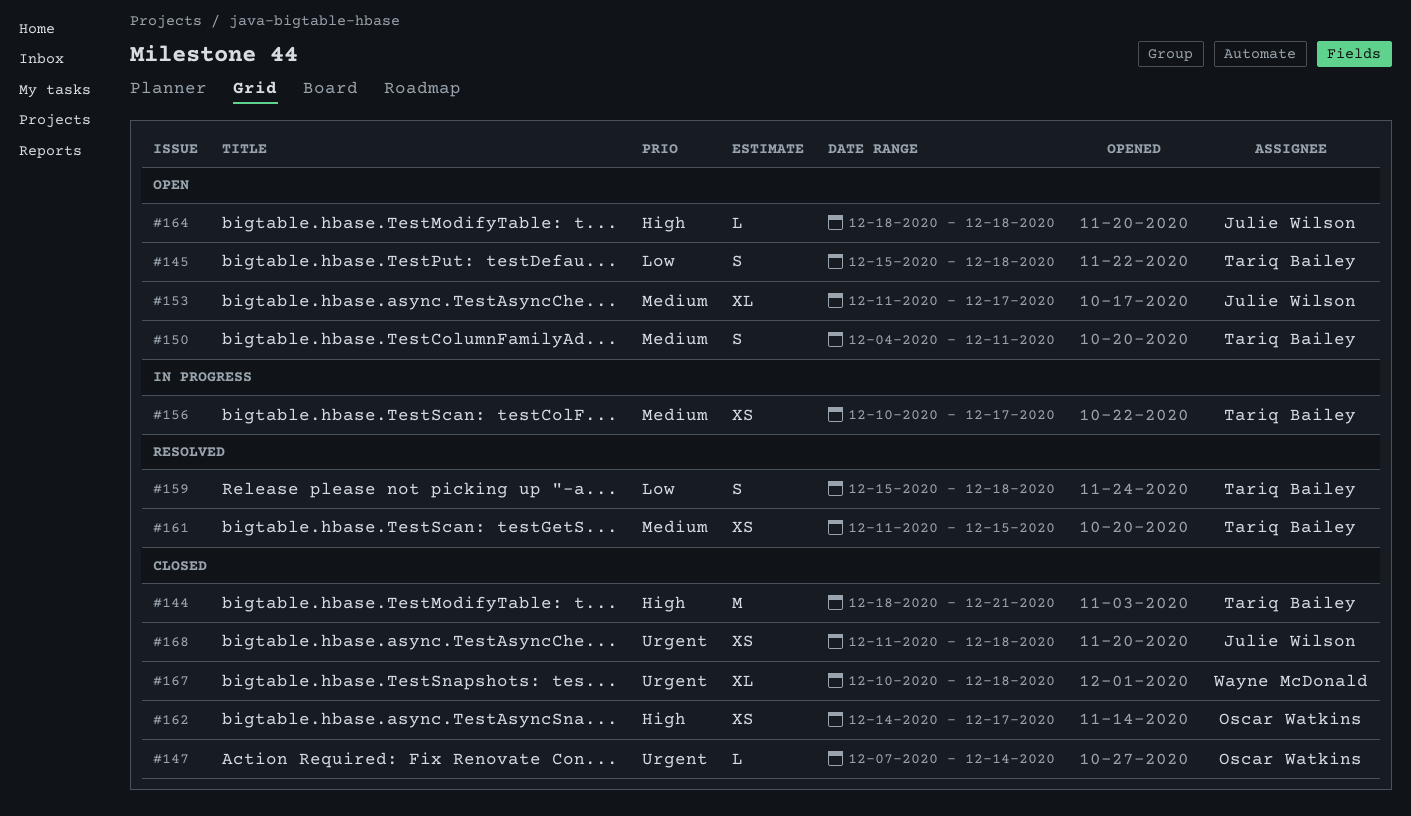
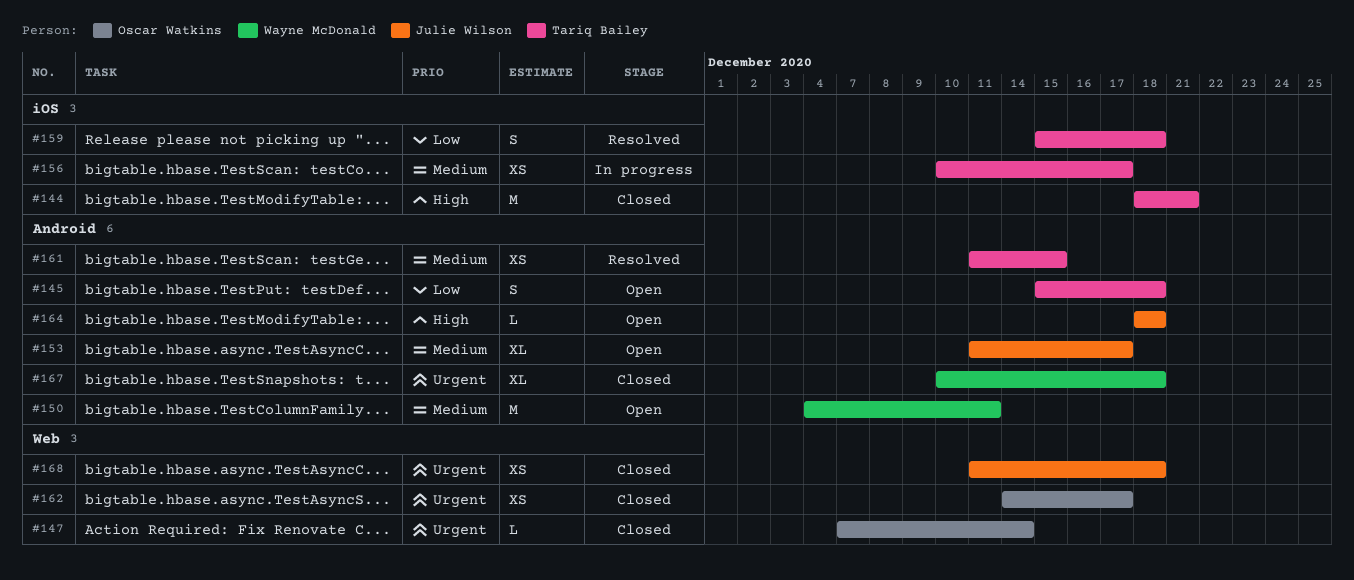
#150, owner: Tariq Bailey -> Wayne McDonald
#150, estimate: S -> M
#162, priority: High -> Urgent

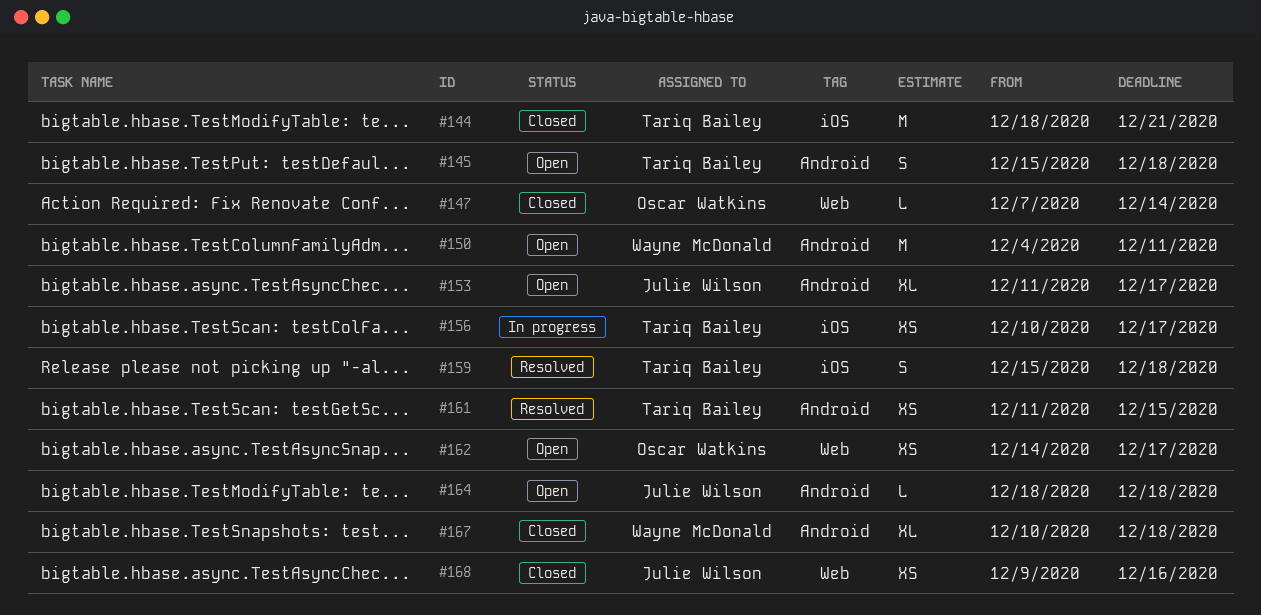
#162, status: Closed -> Open
#168, start: Dec 11 -> Dec 9
#168, due: Dec 18 -> Dec 16

